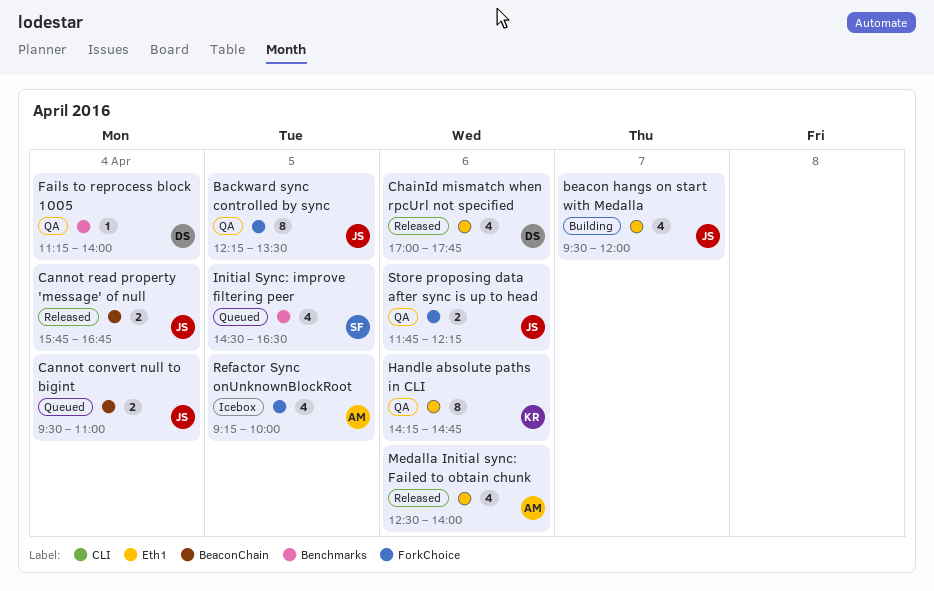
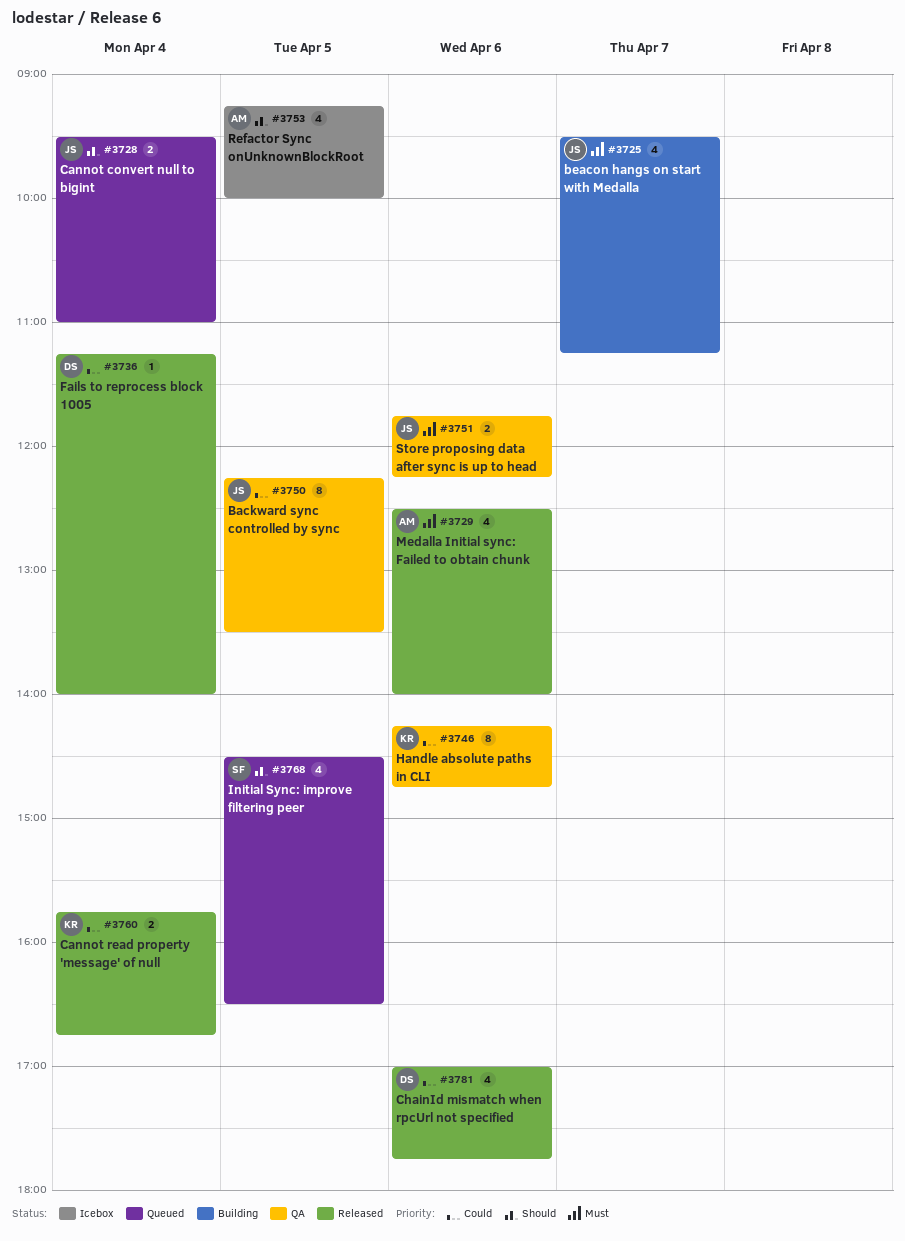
beacon hangs on start with Medalla, ends: 12:00 -> 11:15
Cannot read property 'message' of null, owner: JS -> KR
Fails to reprocess block 1005, status: QA -> Released

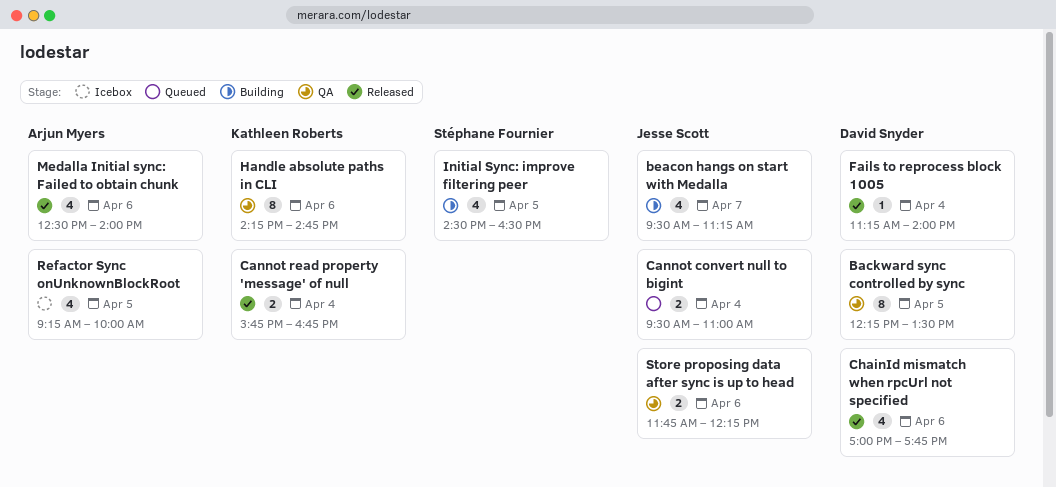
Backward sync controlled by sync, owner: Jesse Scott -> David Snyder
Initial Sync: improve filtering peer, status: Queued -> Building

